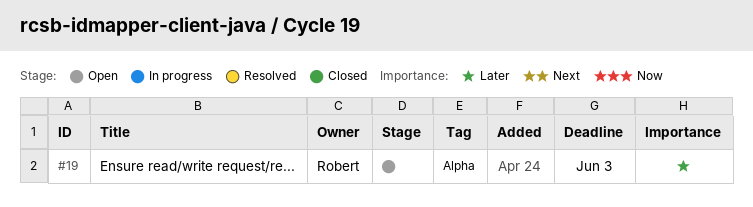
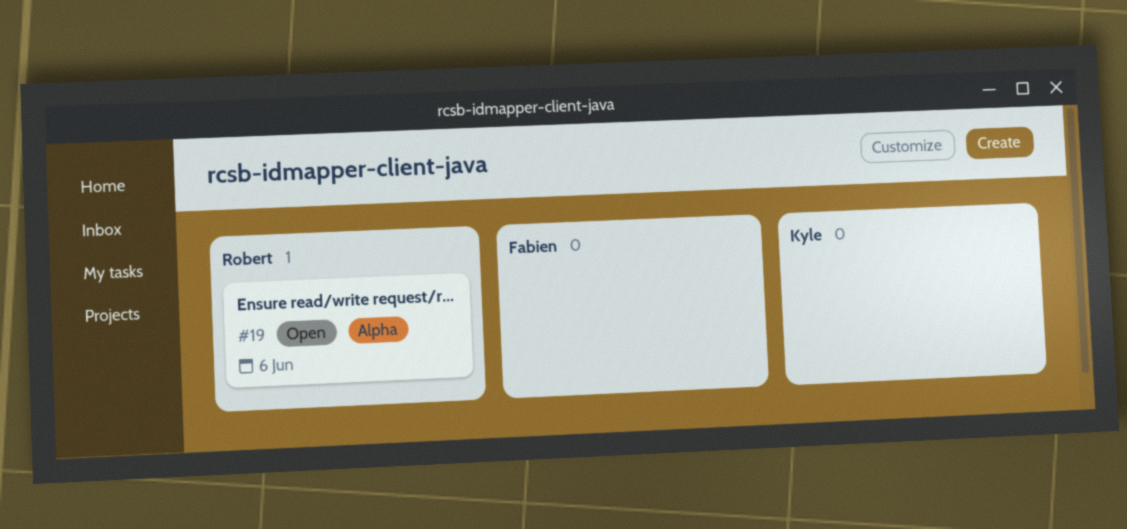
#19, due: Jun 3 -> Jun 6

